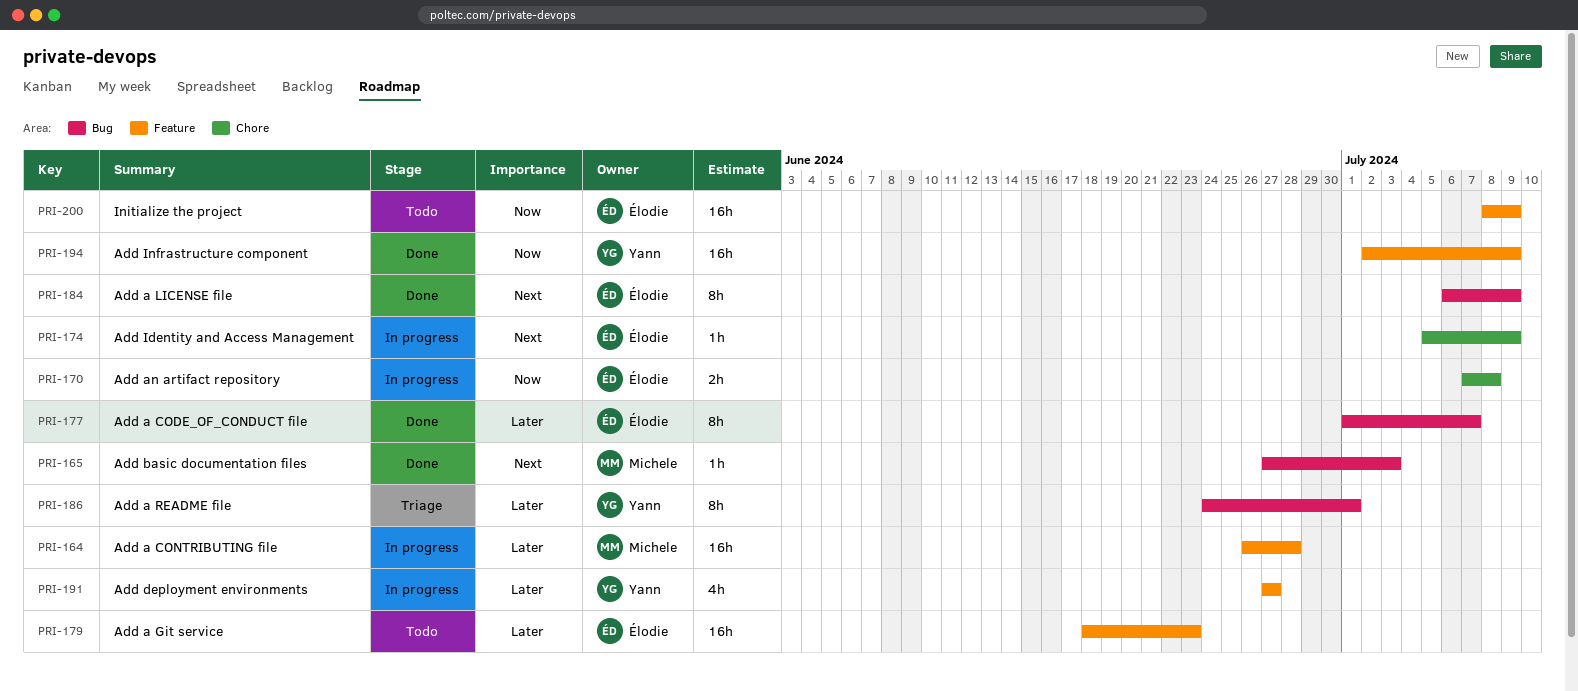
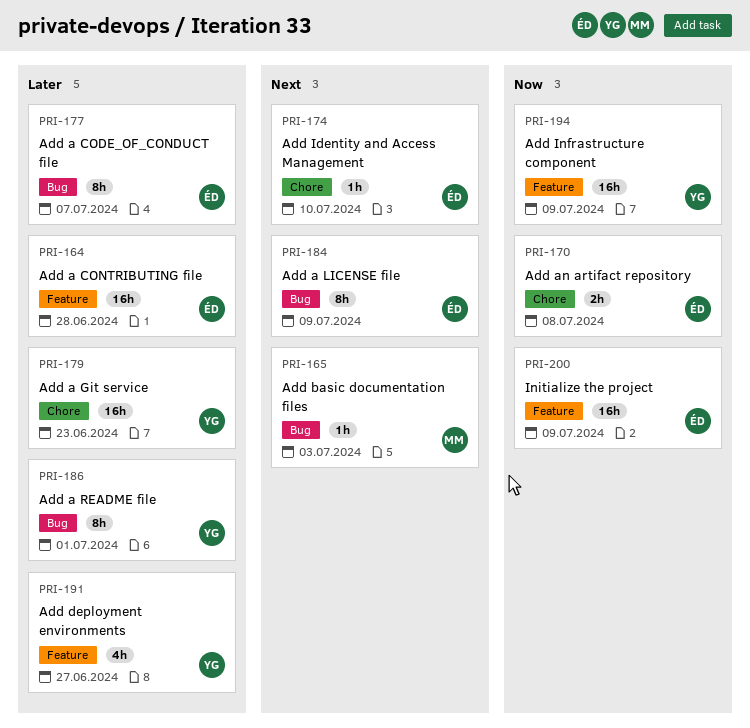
PRI-164, owner: Michele -> Élodie
PRI-174, due: Jul 9 -> Jul 10
PRI-179, owner: Élodie -> Yann
PRI-179, label: Feature -> Chore

